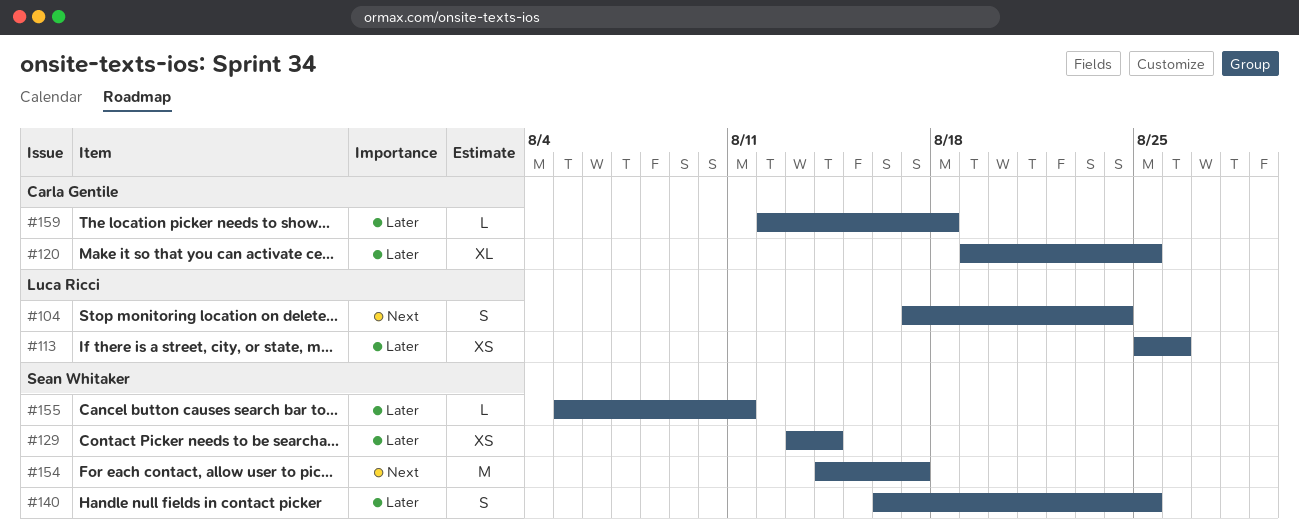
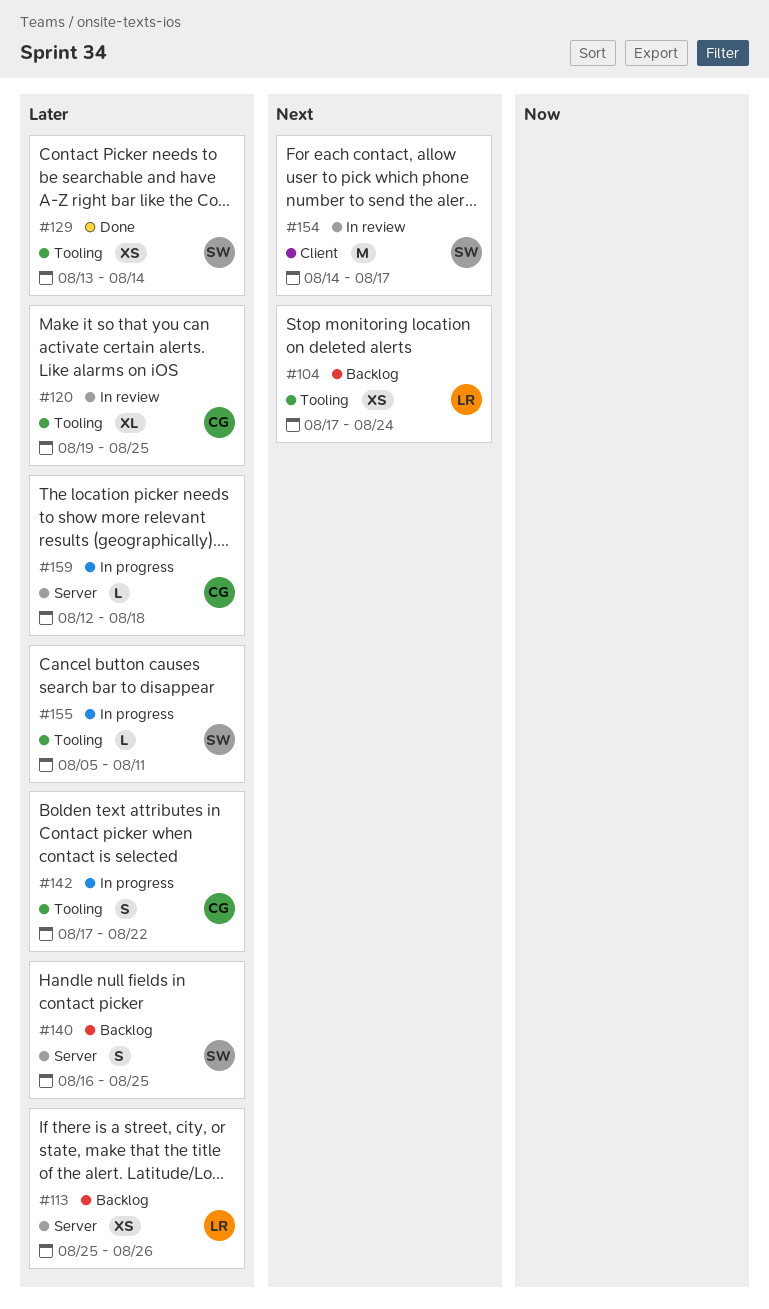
#104, estimate: S -> XS
#142: none -> present

